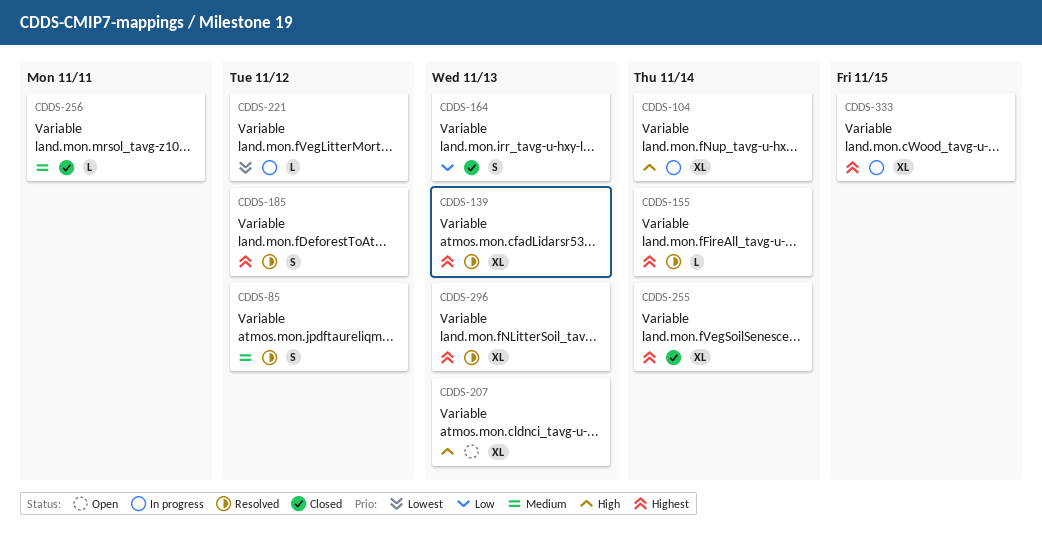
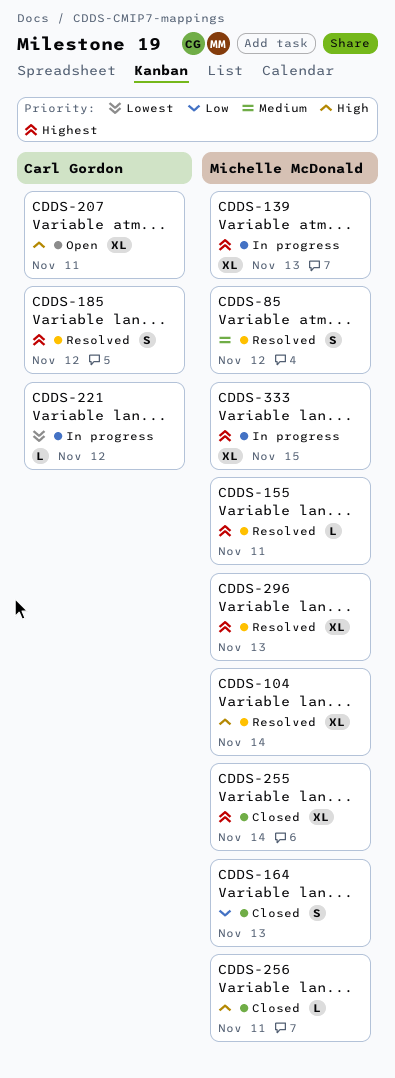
CDDS-104, status: In progress -> Resolved
CDDS-139, status: Resolved -> In progress
CDDS-155, due: Nov 14 -> Nov 11
CDDS-207, due: Nov 13 -> Nov 11
CDDS-256, priority: Medium -> High

